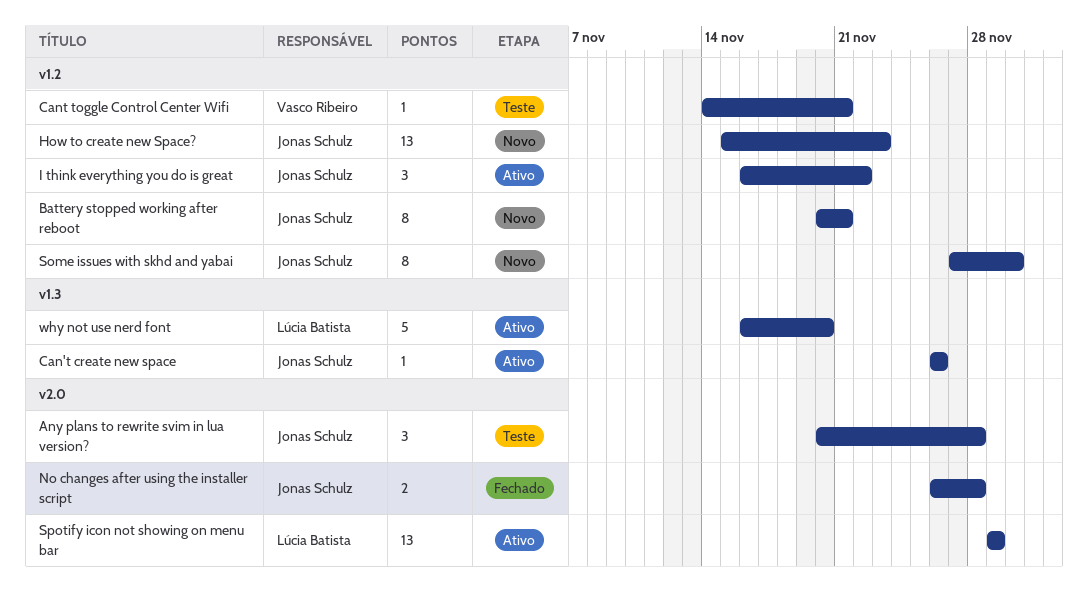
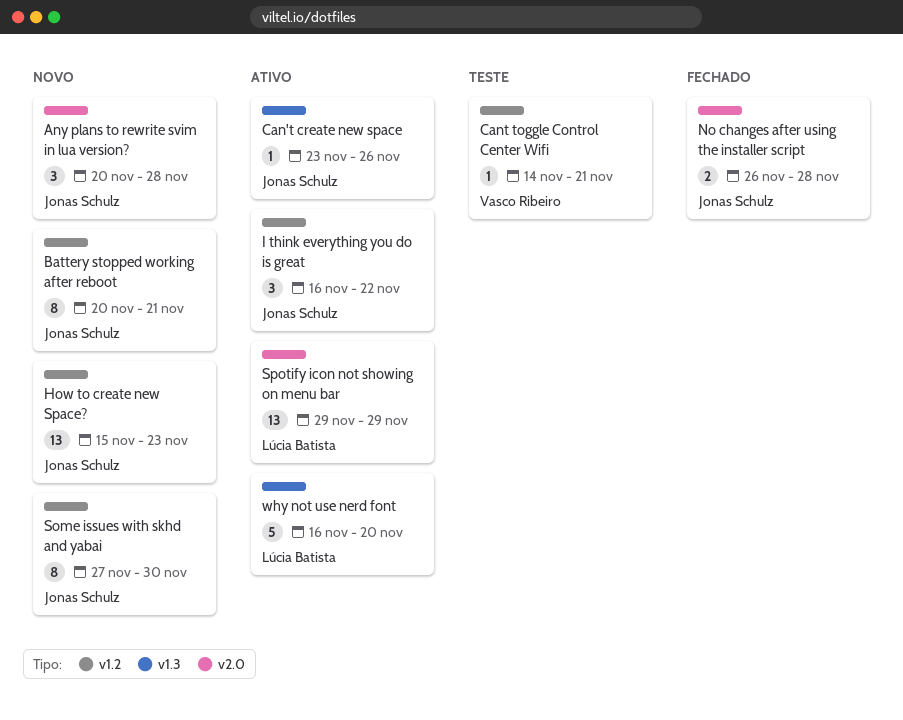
Any plans to rewrite svim in lua version?, status: Teste -> Novo
Can't create new space, start: Nov 26 -> Nov 23

